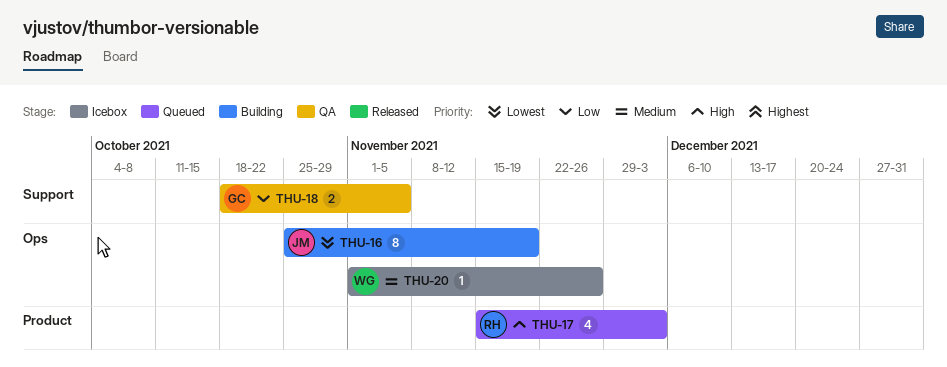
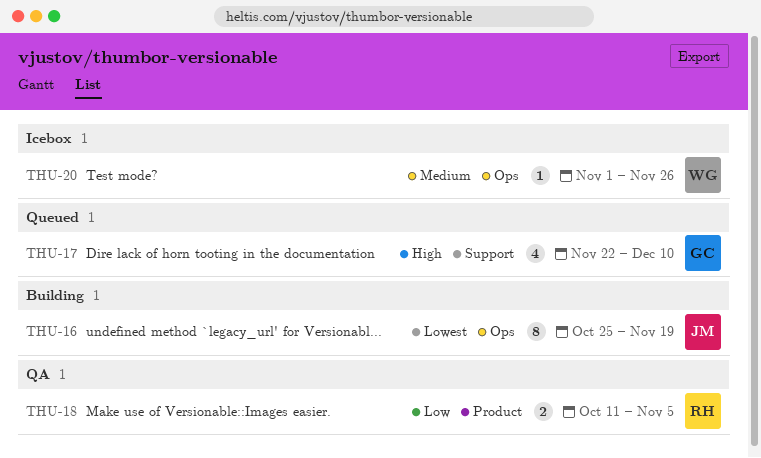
THU-17, owner: RH -> GC
THU-17, label: Product -> Support
THU-17, start: Nov 15 -> Nov 22
THU-17, due: Dec 3 -> Dec 10
THU-18, owner: GC -> RH
THU-18, label: Support -> Product
THU-18, start: Oct 18 -> Oct 11

